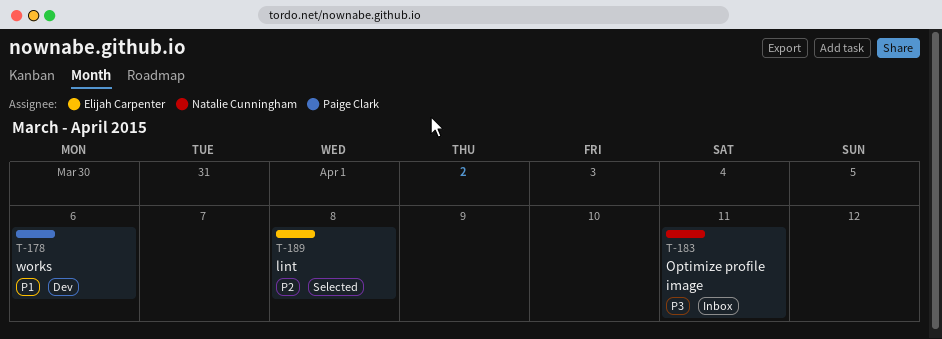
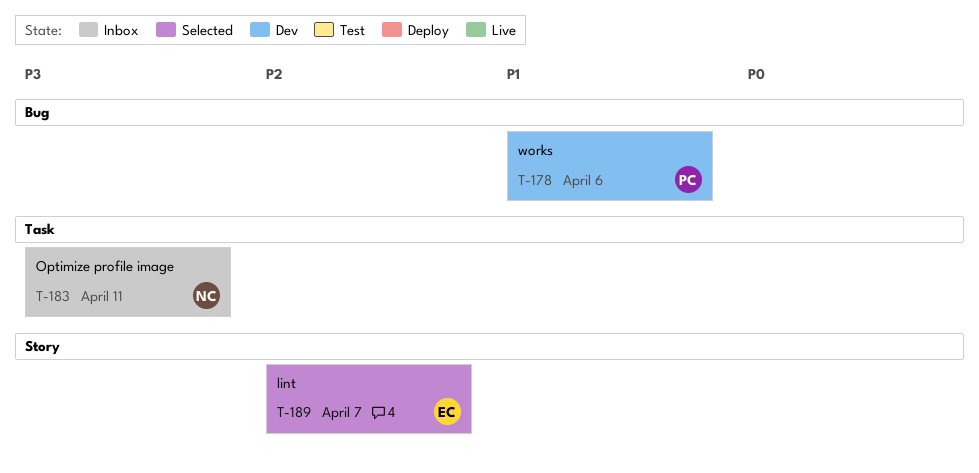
T-189, due: Apr 8 -> Apr 7

